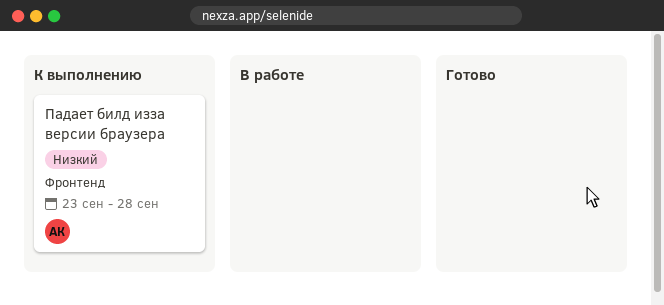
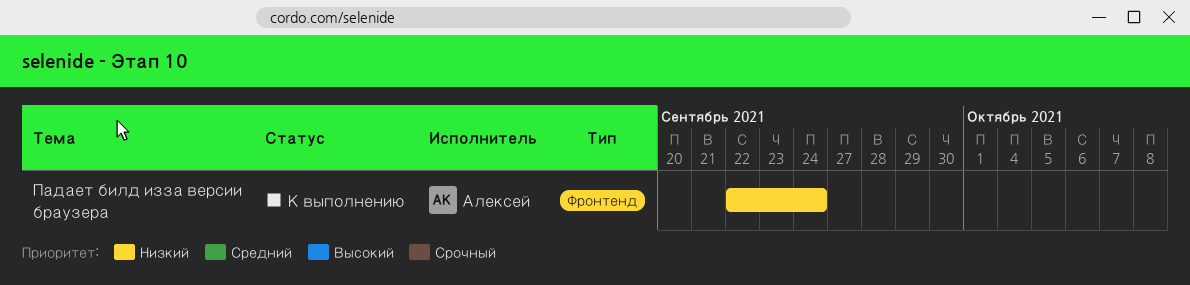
Падает билд изза версии браузера, start: Sep 23 -> Sep 22
Падает билд изза версии браузера, due: Sep 28 -> Sep 24

